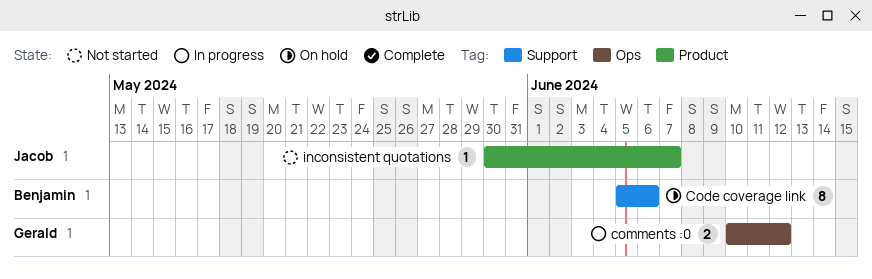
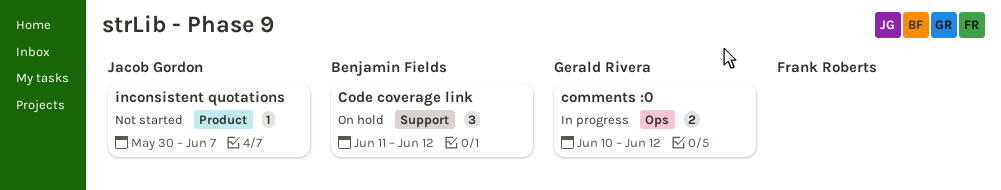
Code coverage link, estimate: 8 -> 3
Code coverage link, start: Jun 5 -> Jun 11
Code coverage link, due: Jun 6 -> Jun 12

